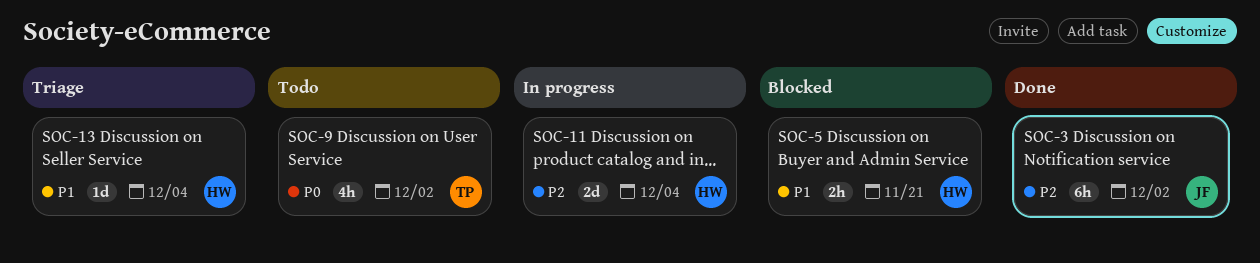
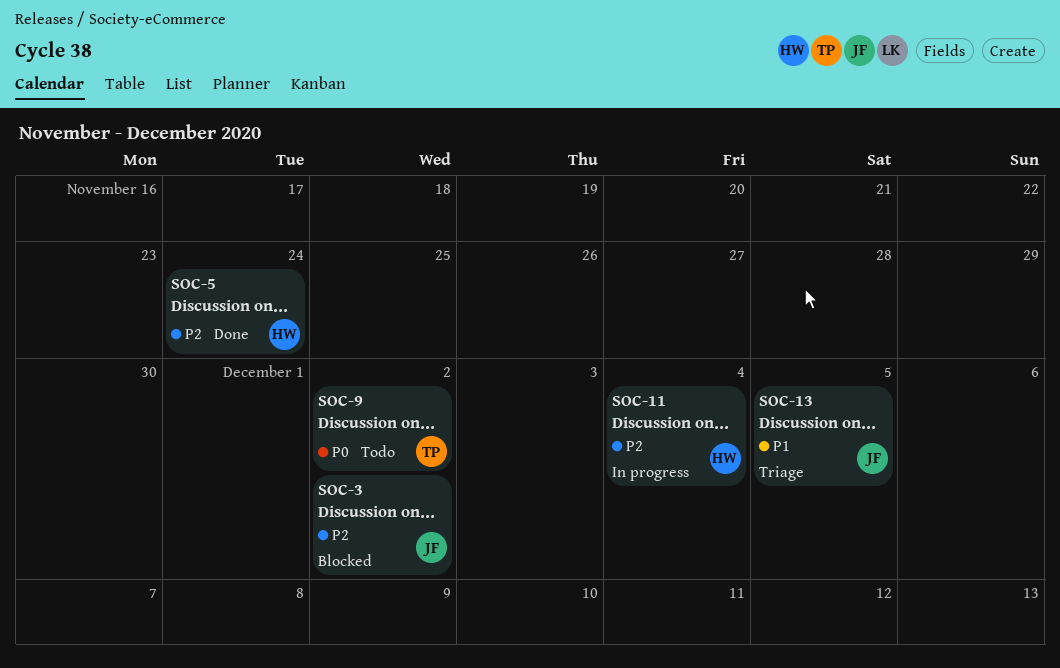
SOC-3, status: Done -> Blocked
SOC-5, status: Blocked -> Done
SOC-5, priority: P1 -> P2
SOC-5, due: Nov 21 -> Nov 24
SOC-13, owner: HW -> JF
SOC-13, due: Dec 4 -> Dec 5

